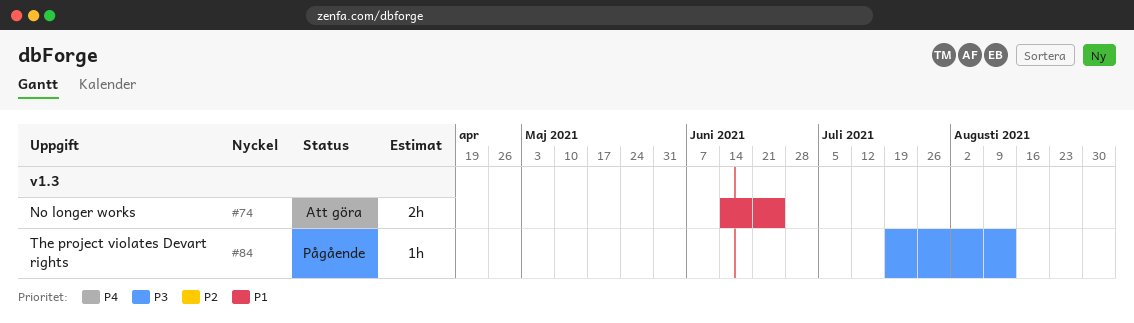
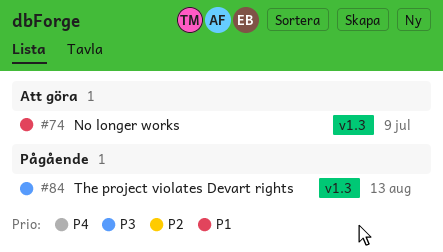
#74, due: Jun 25 -> Jul 9

